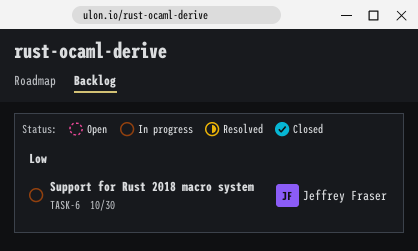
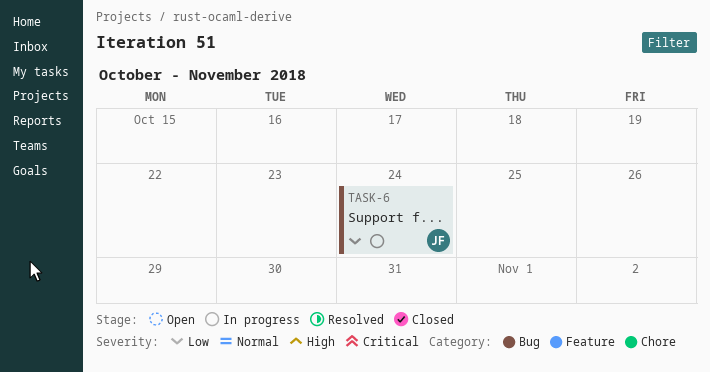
TASK-6, due: Oct 30 -> Oct 24

